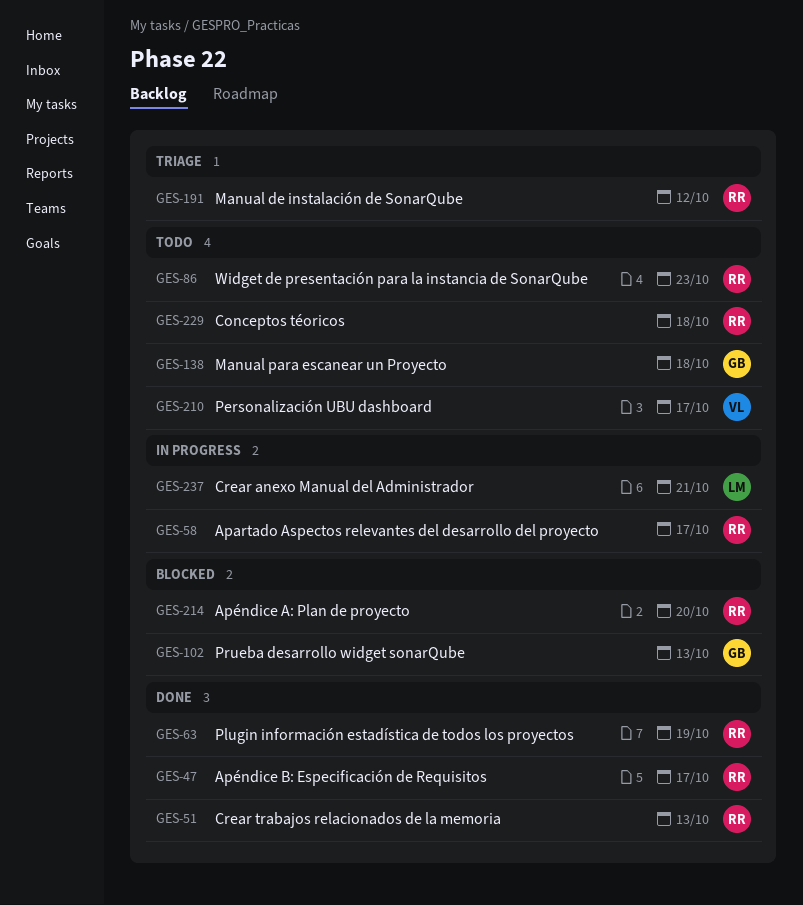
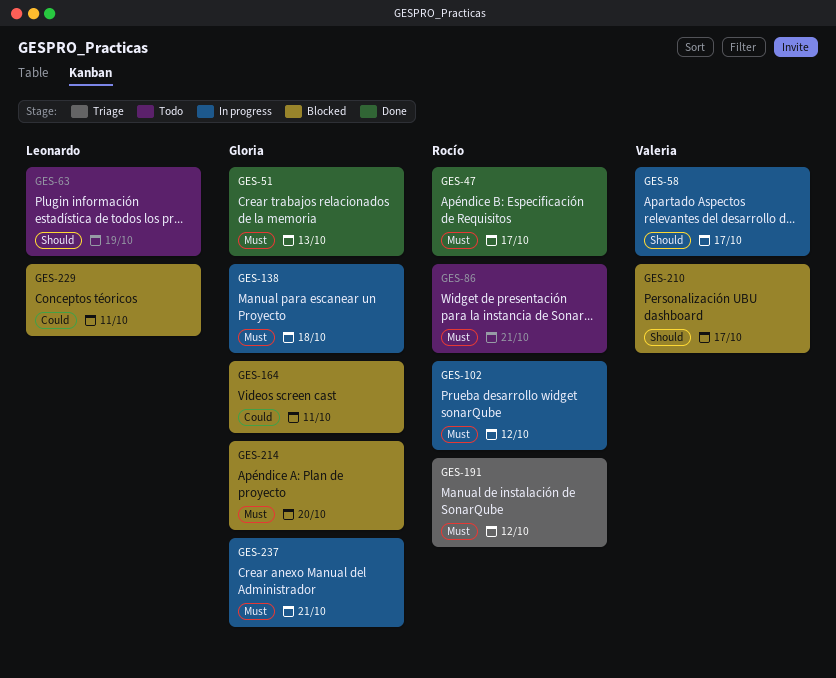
GES-51, owner: Rocío -> Gloria
GES-58, owner: Rocío -> Valeria
GES-63, status: Done -> Todo
GES-63, owner: Rocío -> Leonardo
GES-86, due: Oct 23 -> Oct 21
GES-102, status: Blocked -> In progress
GES-102, owner: Gloria -> Rocío
GES-102, due: Oct 13 -> Oct 12
GES-138, status: Todo -> In progress
GES-164: none -> present
GES-210, status: Todo -> Blocked
GES-214, owner: Rocío -> Gloria
GES-229, status: Todo -> Blocked
GES-229, owner: Rocío -> Leonardo
GES-229, due: Oct 18 -> Oct 11
GES-237, owner: Leonardo -> Gloria

